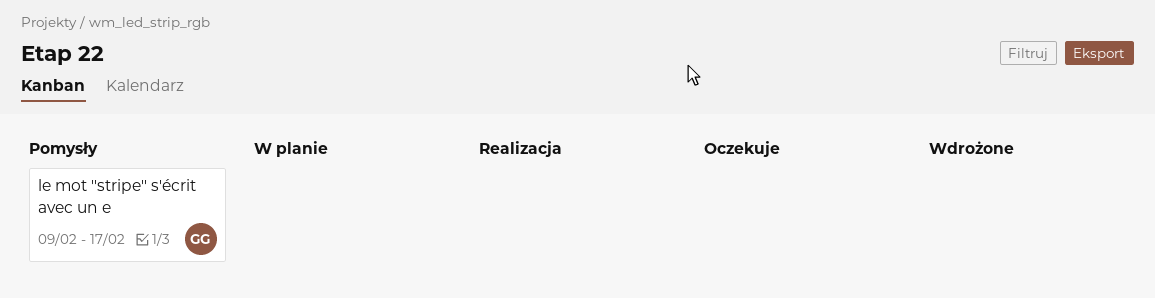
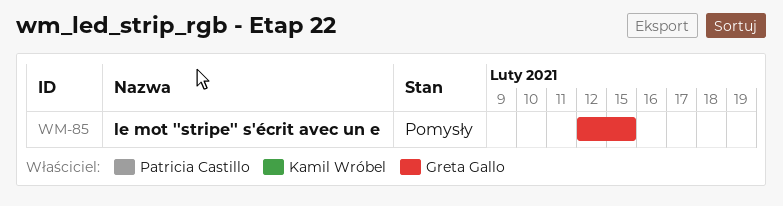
le mot ''stripe'' s'écrit avec un e, start: Feb 9 -> Feb 12
le mot ''stripe'' s'écrit avec un e, due: Feb 17 -> Feb 15

